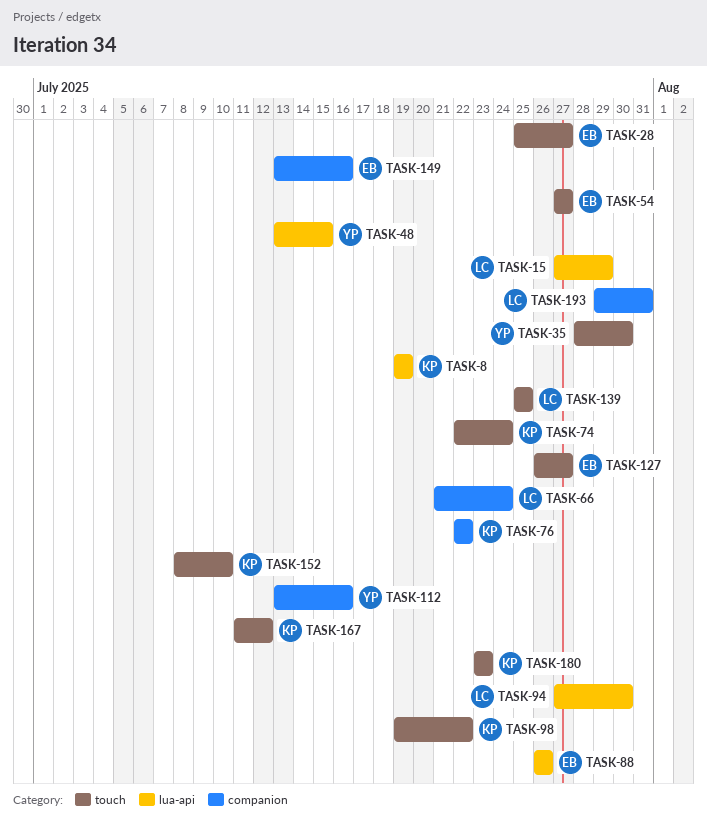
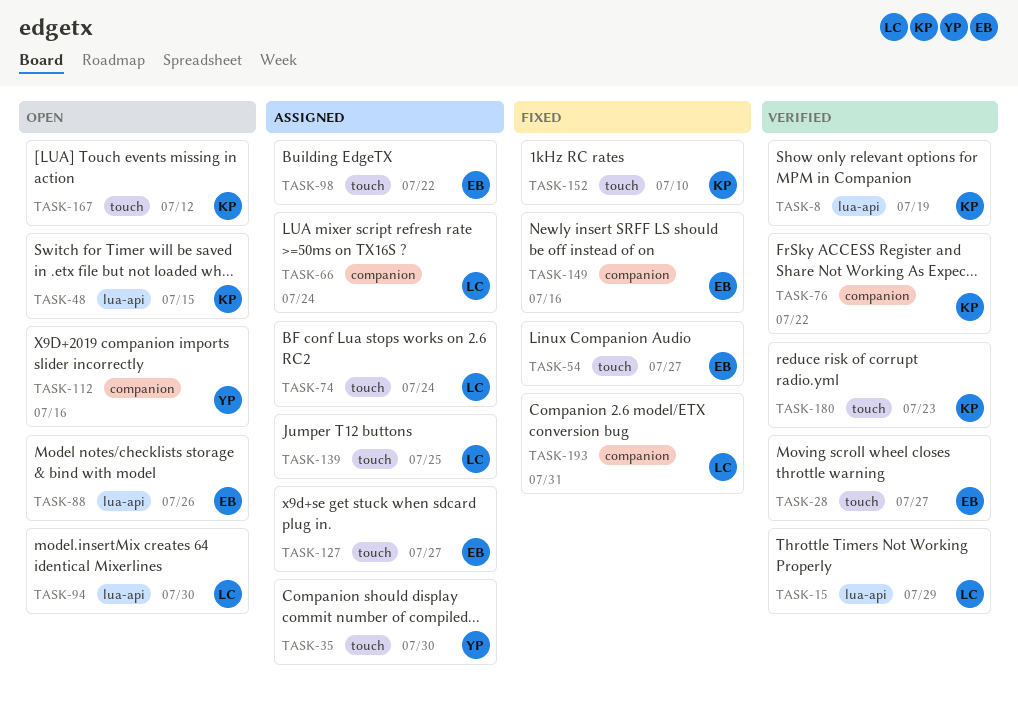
TASK-48, owner: YP -> KP
TASK-74, owner: KP -> LC
TASK-98, owner: KP -> EB

